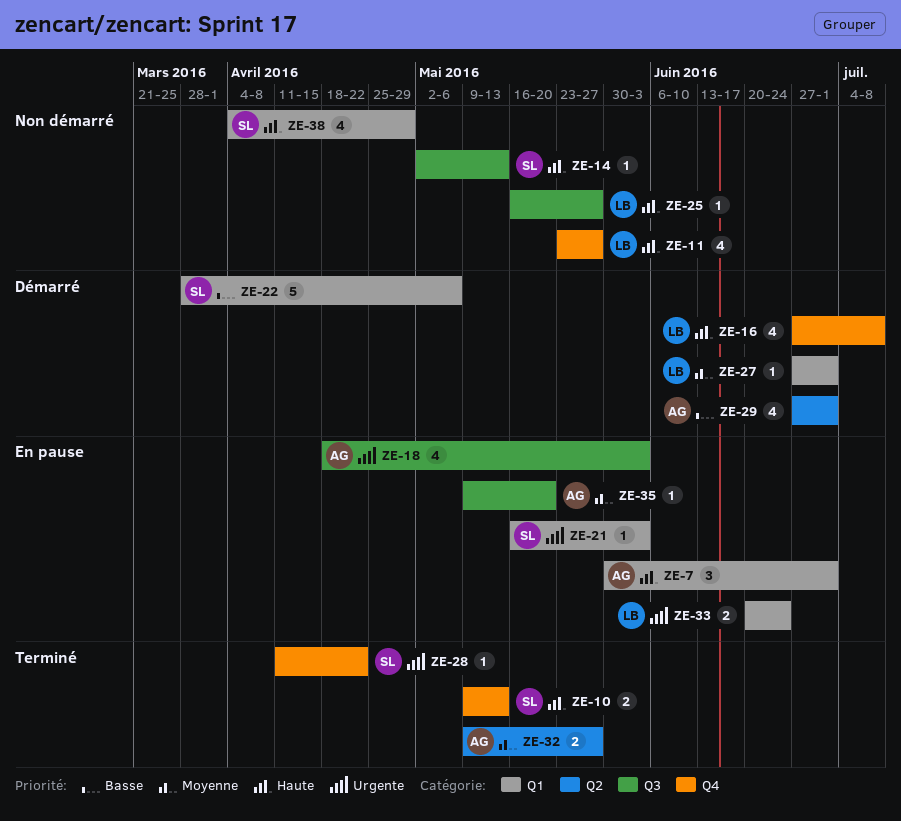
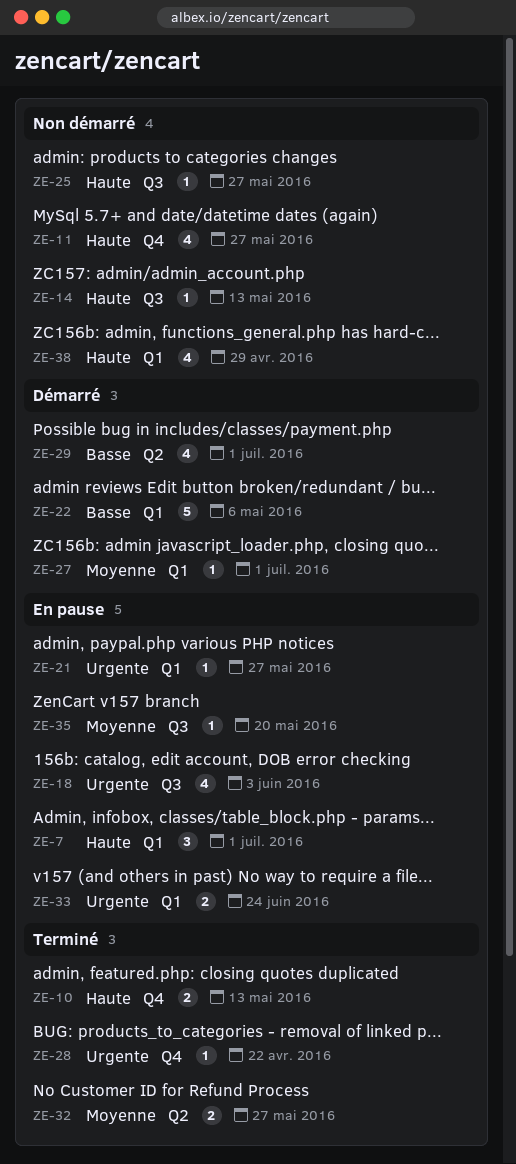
ZE-16: present -> none
ZE-21, due: Jun 3 -> May 27

